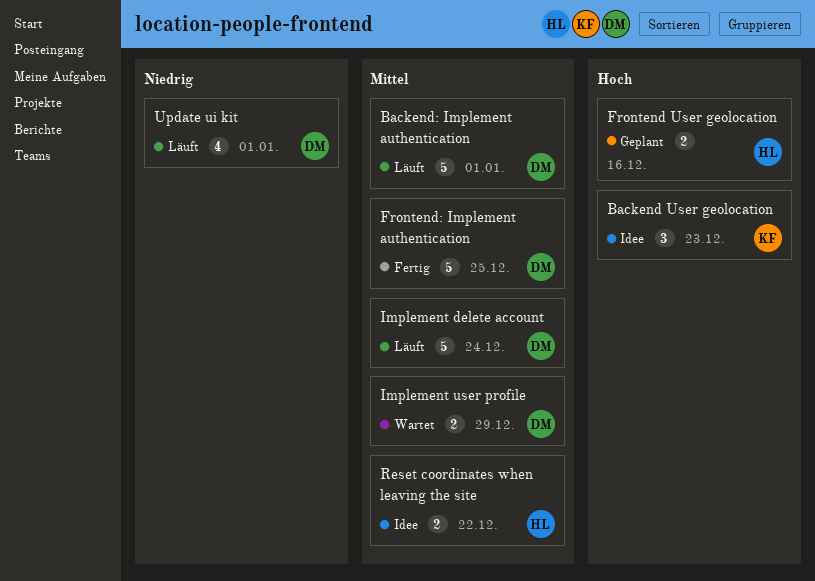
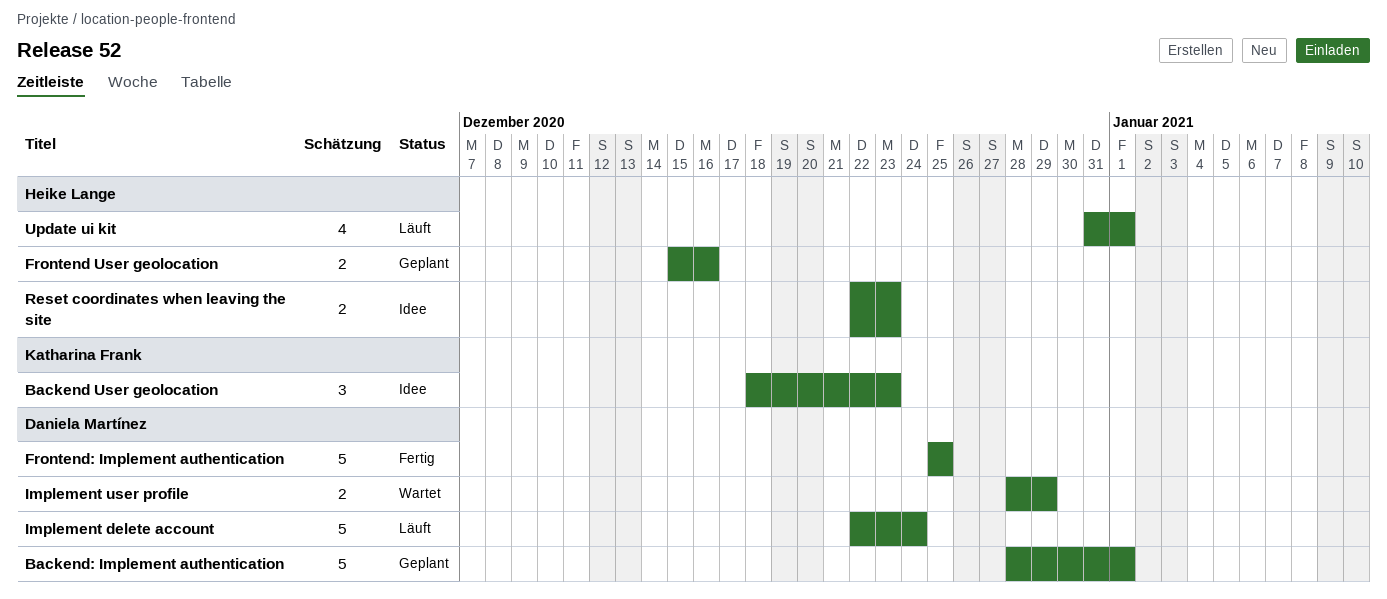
Backend: Implement authentication, status: Läuft -> Geplant
Reset coordinates when leaving the site, due: Dec 22 -> Dec 23
Update ui kit, owner: Daniela Martínez -> Heike Lange

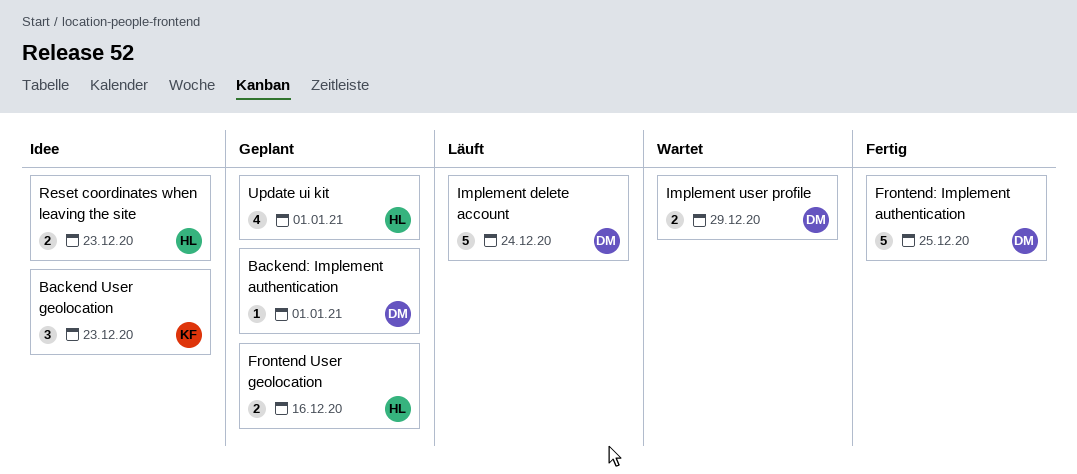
Backend: Implement authentication, estimate: 5 -> 1
Update ui kit, status: Läuft -> Geplant

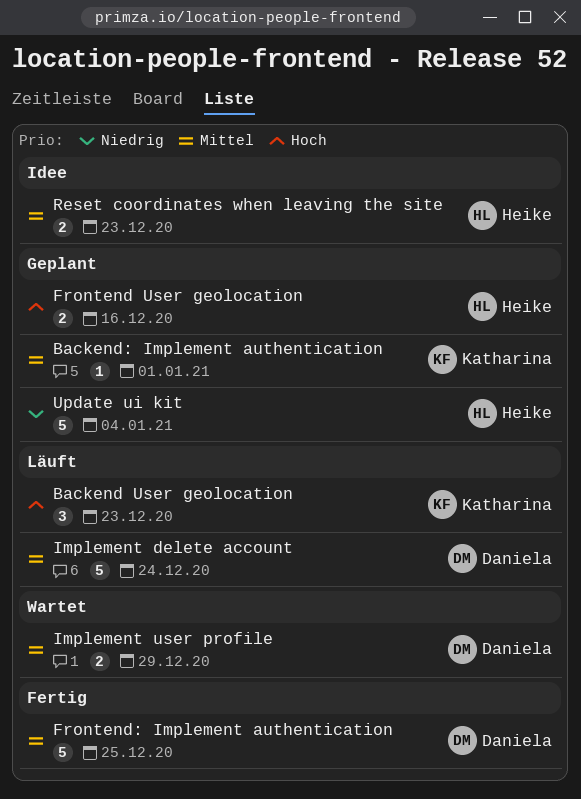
Backend User geolocation, status: Idee -> Läuft
Backend: Implement authentication, owner: Daniela -> Katharina
Update ui kit, estimate: 4 -> 5
Update ui kit, due: Jan 1 -> Jan 4

